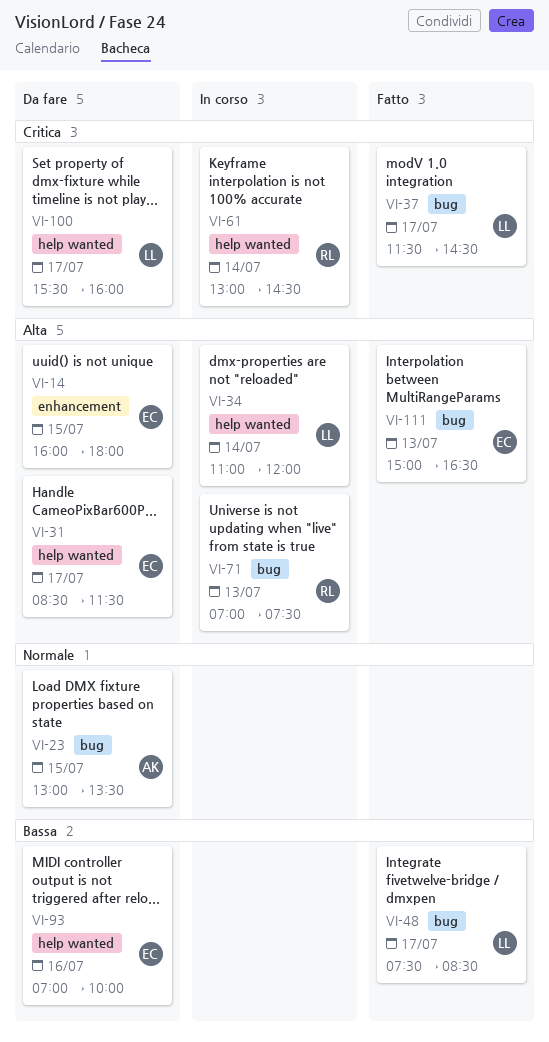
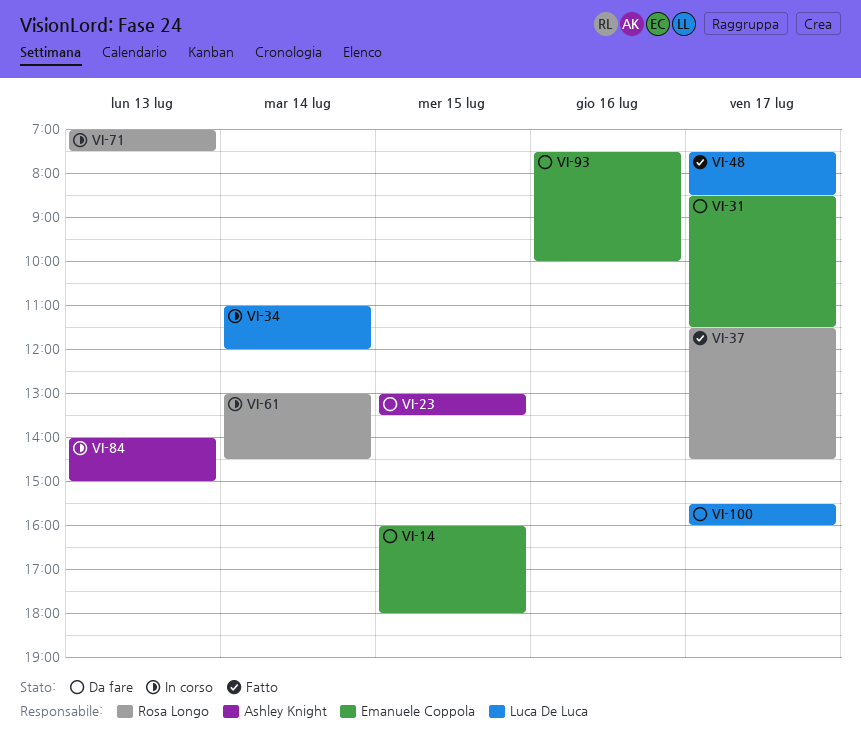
VI-37, owner: Luca De Luca -> Rosa Longo
VI-84: none -> present
VI-93, begins: 07:00 -> 07:30
VI-111: present -> none

